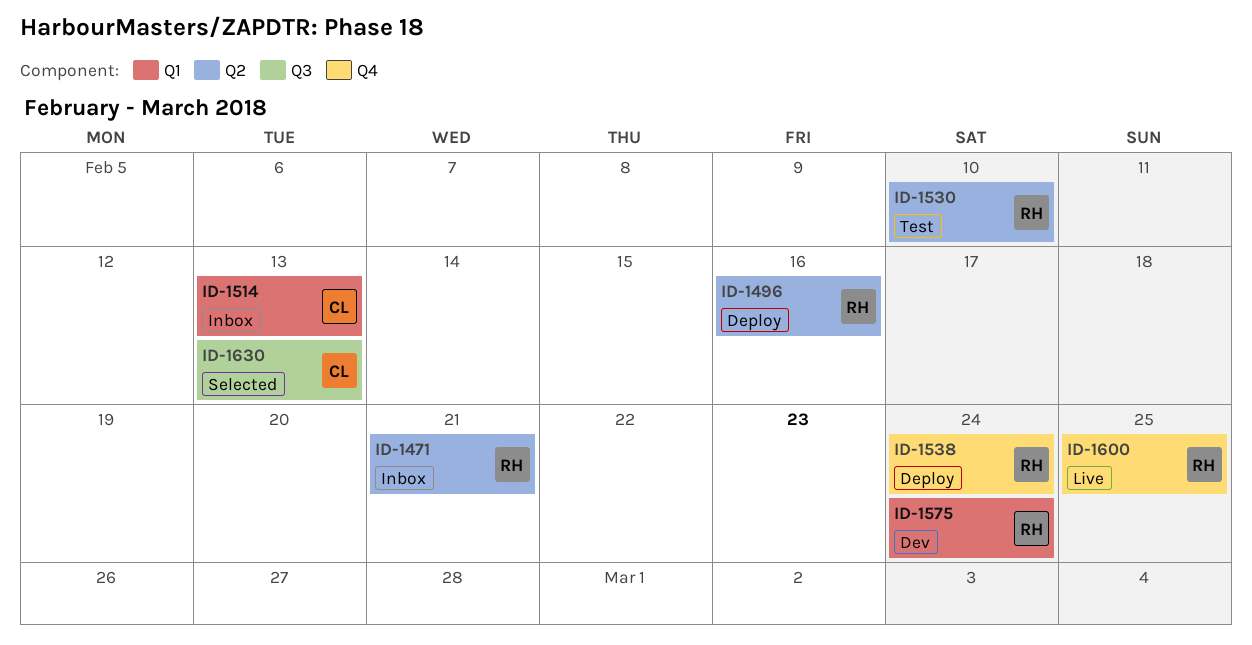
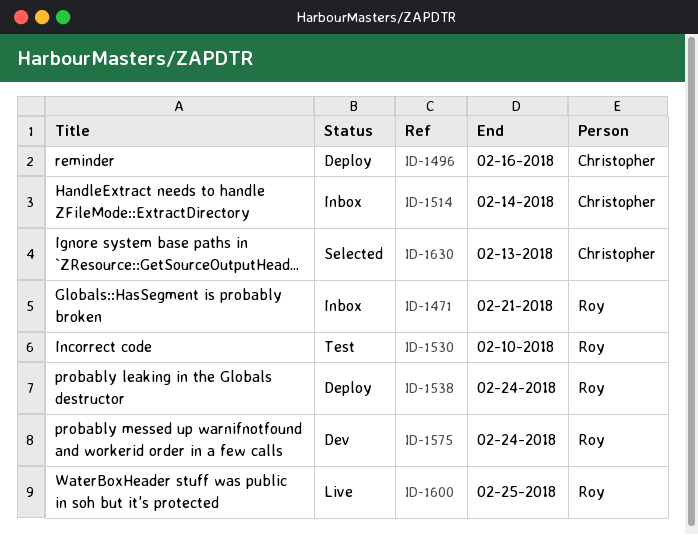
ID-1496, owner: Roy -> Christopher
ID-1514, due: Feb 13 -> Feb 14

